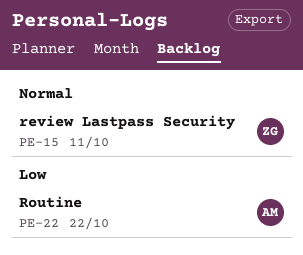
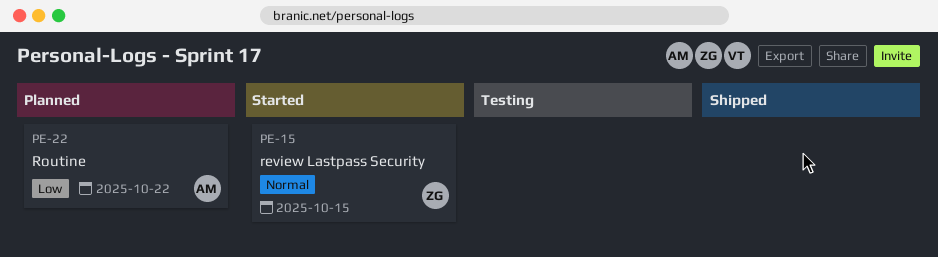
PE-15, due: Oct 11 -> Oct 15

